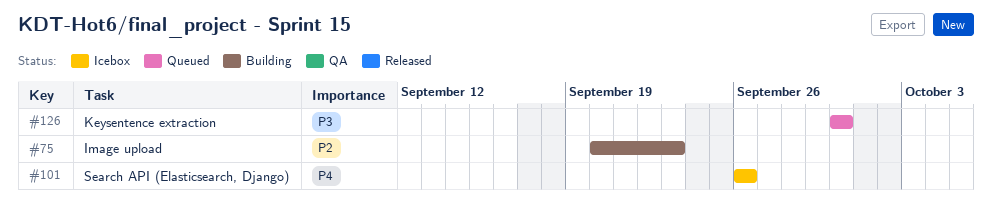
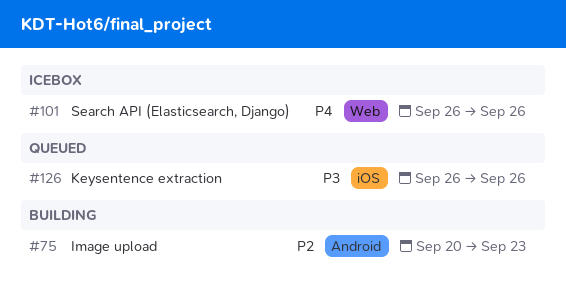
#126, start: Sep 30 -> Sep 26
#126, due: Sep 30 -> Sep 26

